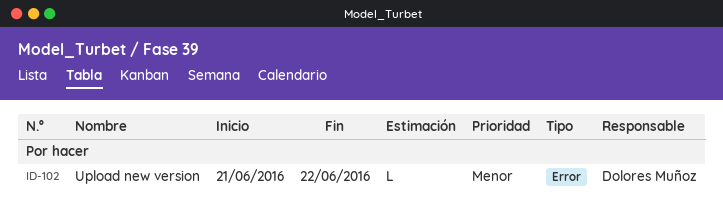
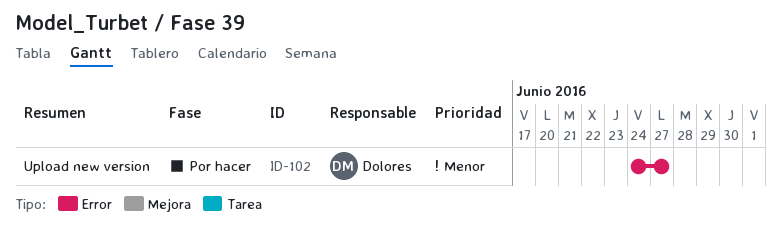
ID-102, start: Jun 21 -> Jun 24
ID-102, due: Jun 22 -> Jun 27

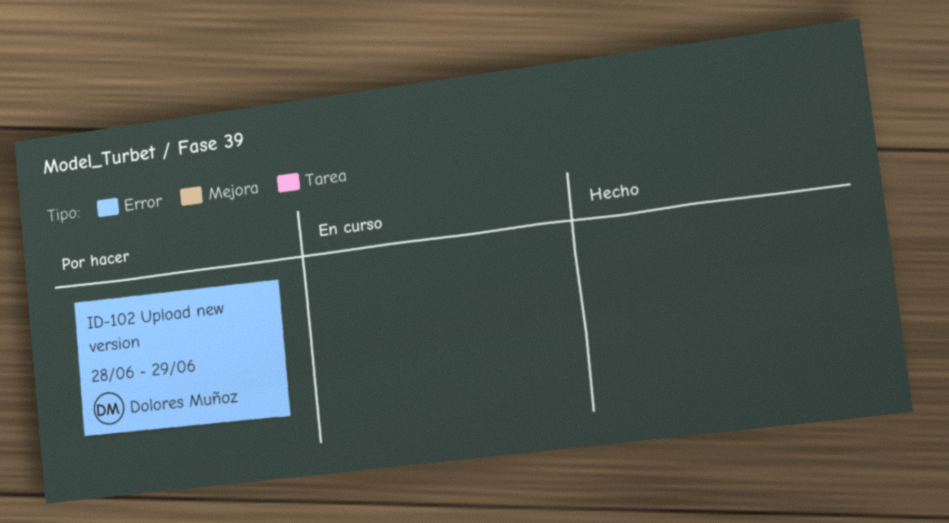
ID-102, start: Jun 24 -> Jun 28
ID-102, due: Jun 27 -> Jun 29

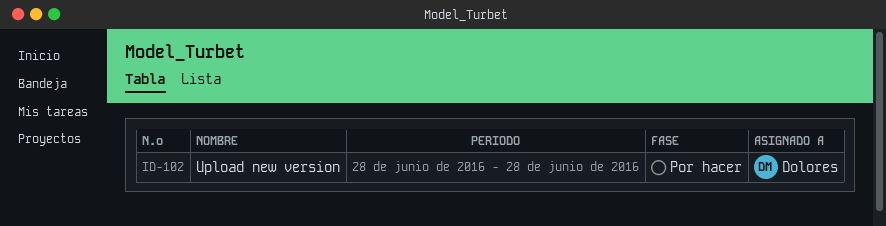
ID-102, due: Jun 29 -> Jun 28

